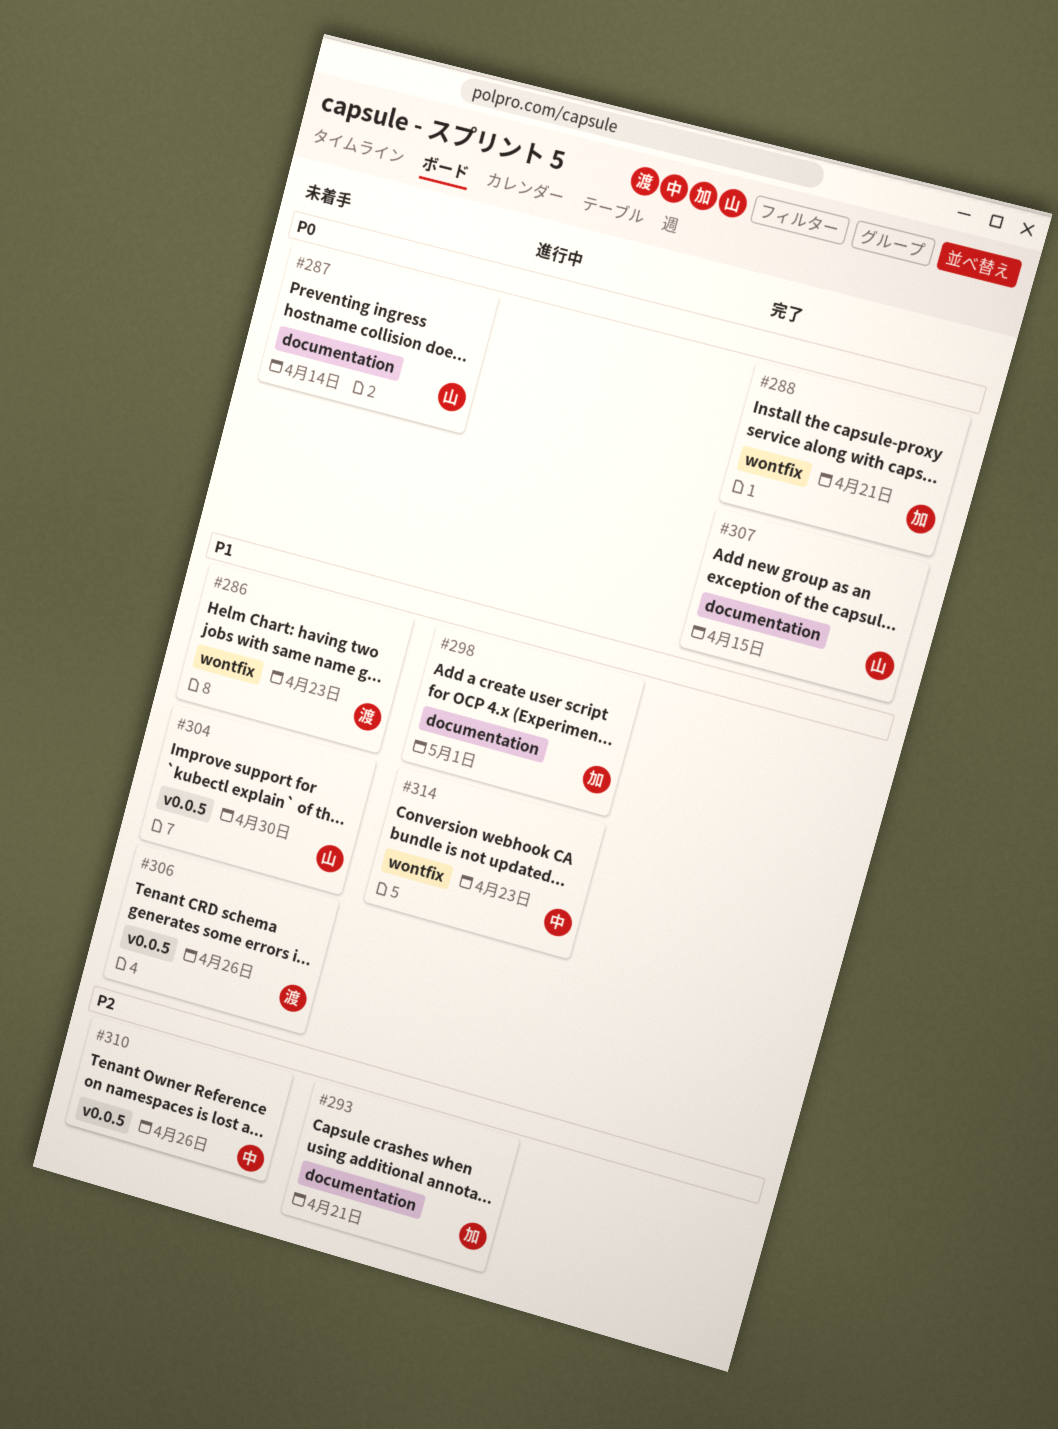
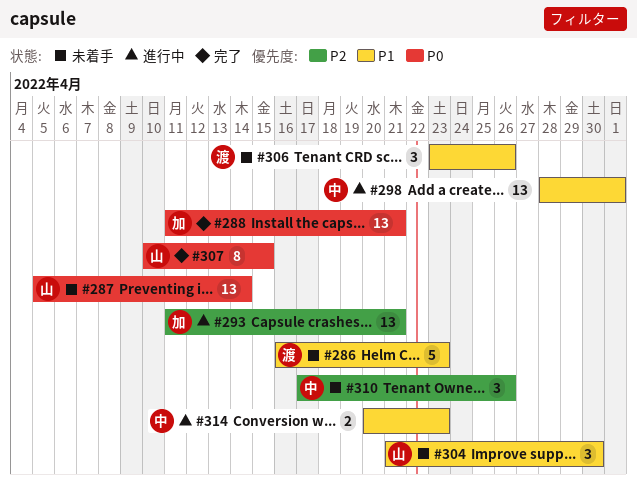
#298, owner: 加 -> 中

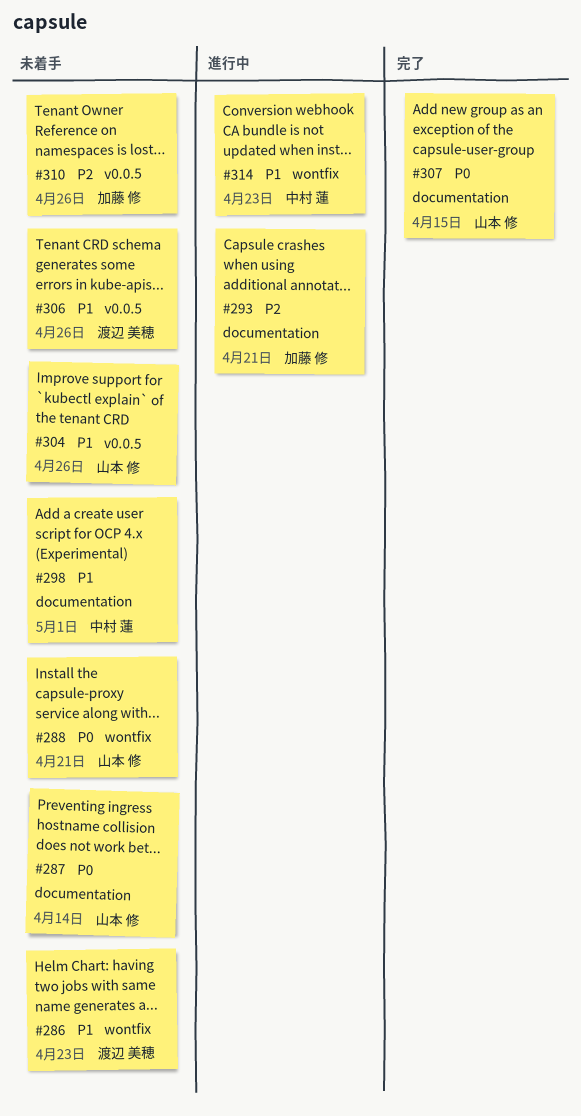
#288, status: 完了 -> 未着手
#288, owner: 加藤 修 -> 山本 修
#298, status: 進行中 -> 未着手
#304, due: Apr 30 -> Apr 26
#310, owner: 中村 蓮 -> 加藤 修

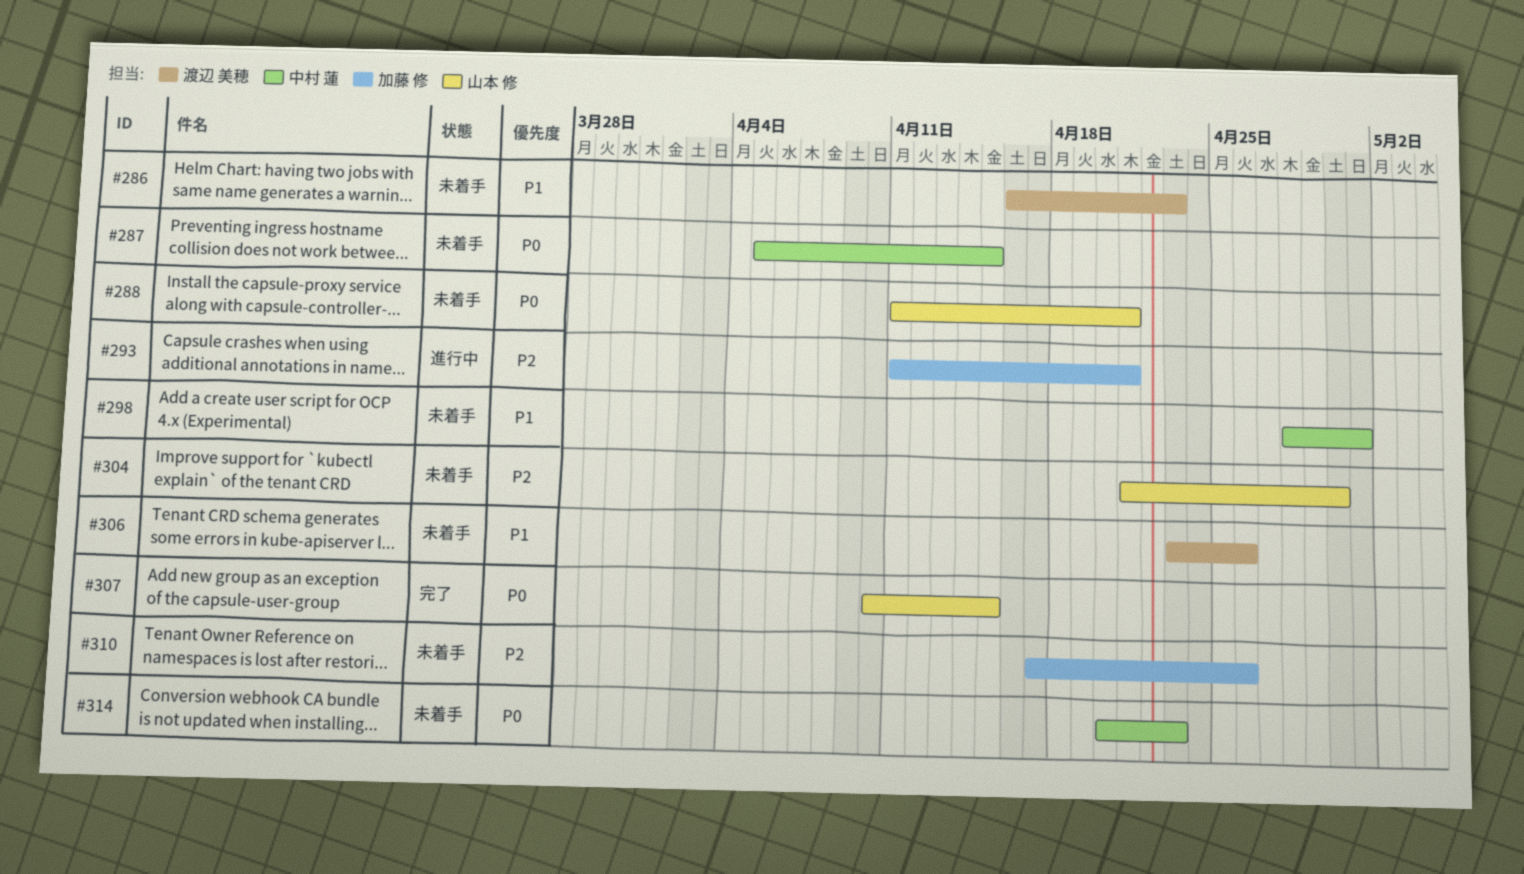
#287, owner: 山本 修 -> 中村 蓮
#287, due: Apr 14 -> Apr 15
#304, priority: P1 -> P2
#304, due: Apr 26 -> Apr 30
#314, status: 進行中 -> 未着手
#314, priority: P1 -> P0

